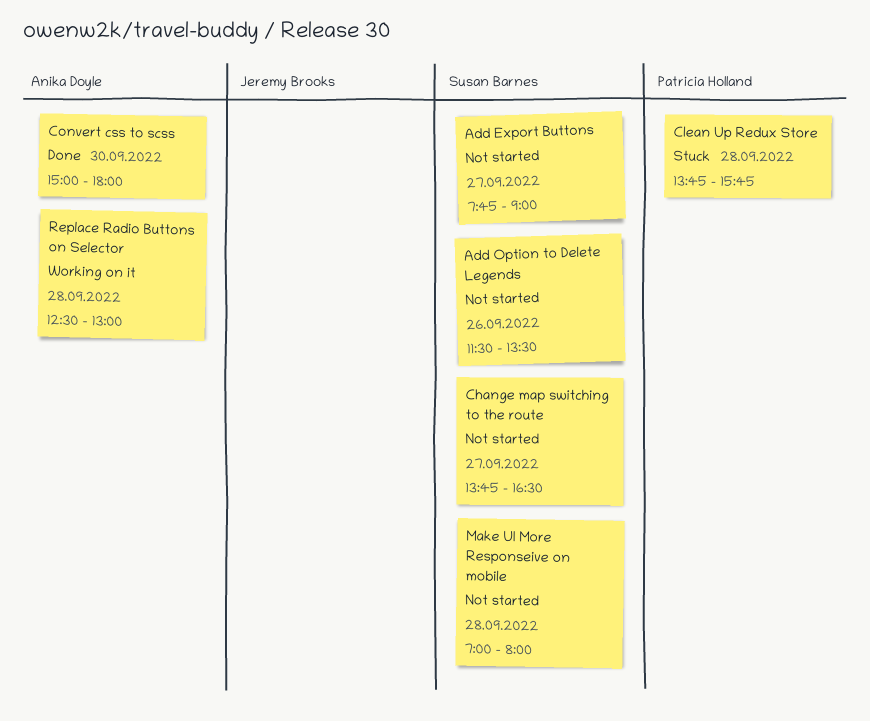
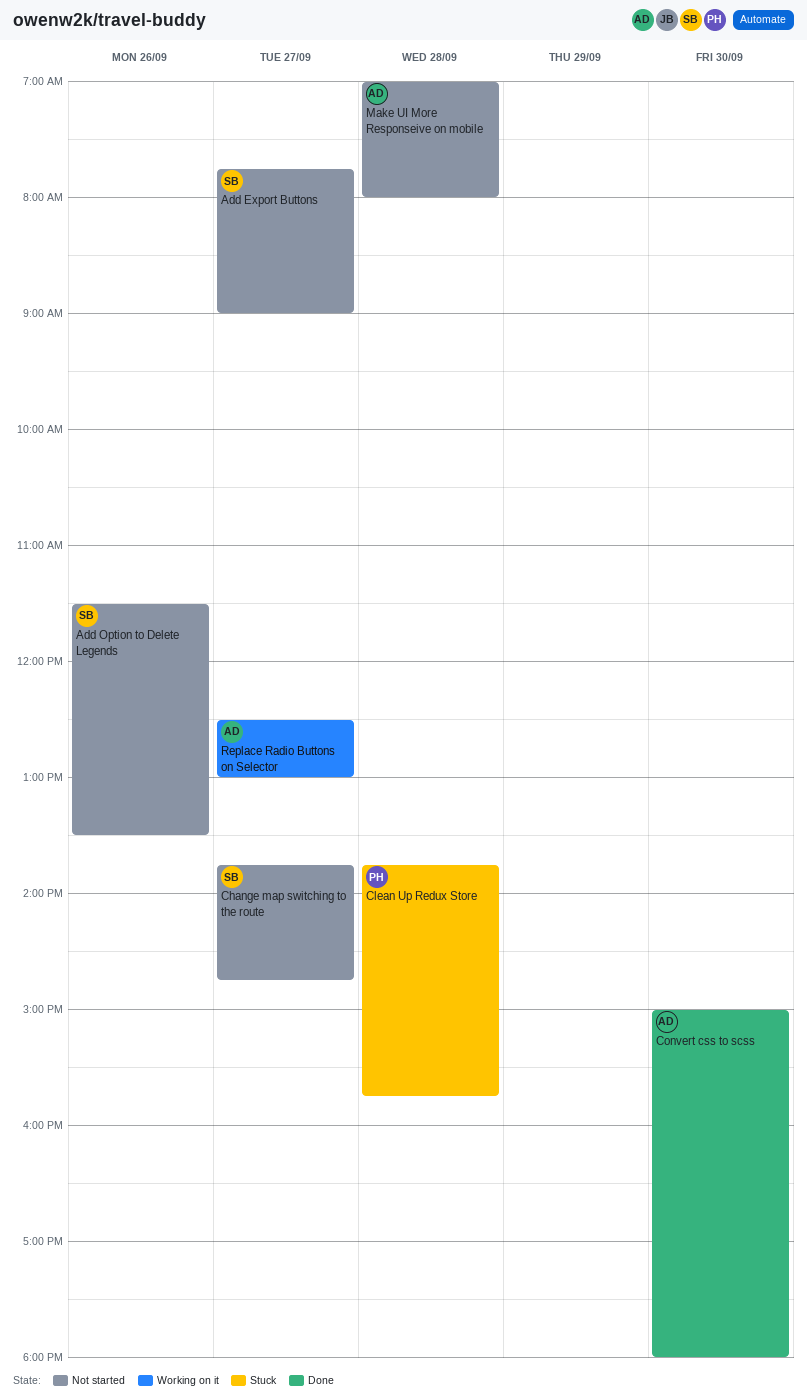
Change map switching to the route, ends: 16:30 -> 14:45
Make UI More Responseive on mobile, owner: Susan Barnes -> Anika Doyle
Replace Radio Buttons on Selector, day: Sep 28 -> Sep 27

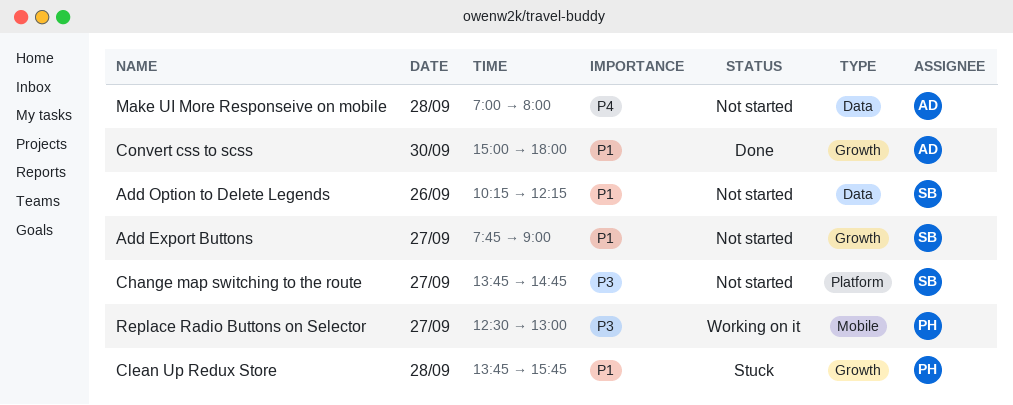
Add Option to Delete Legends, begins: 11:30 -> 10:15
Add Option to Delete Legends, ends: 13:30 -> 12:15
Replace Radio Buttons on Selector, owner: AD -> PH

